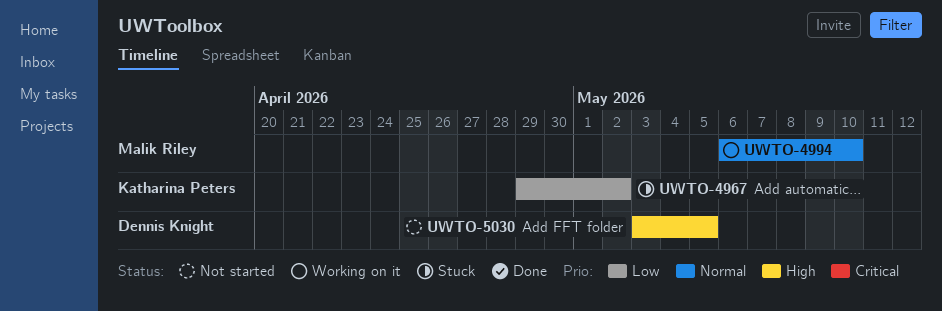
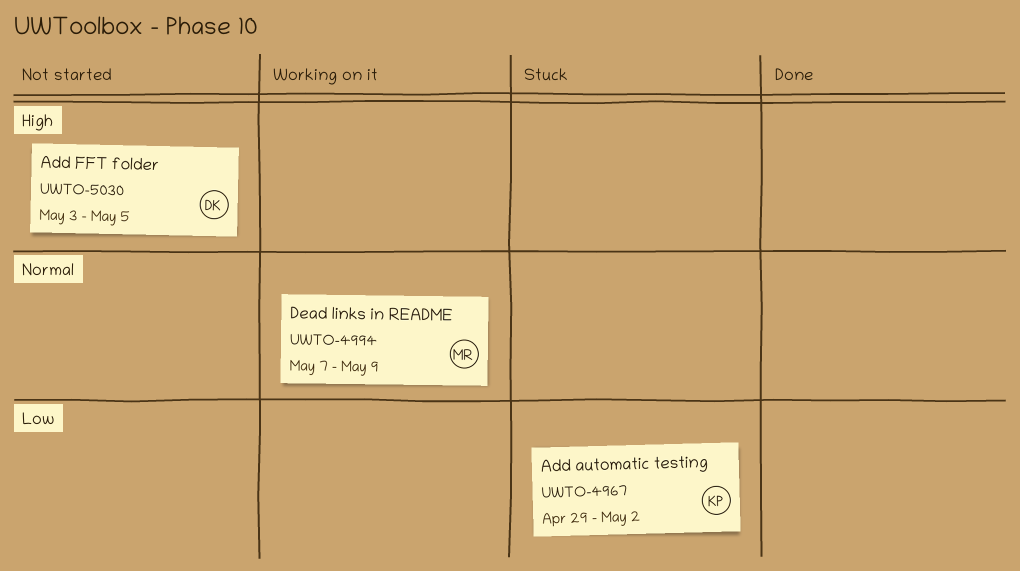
UWTO-4994, start: May 6 -> May 7
UWTO-4994, due: May 10 -> May 9

